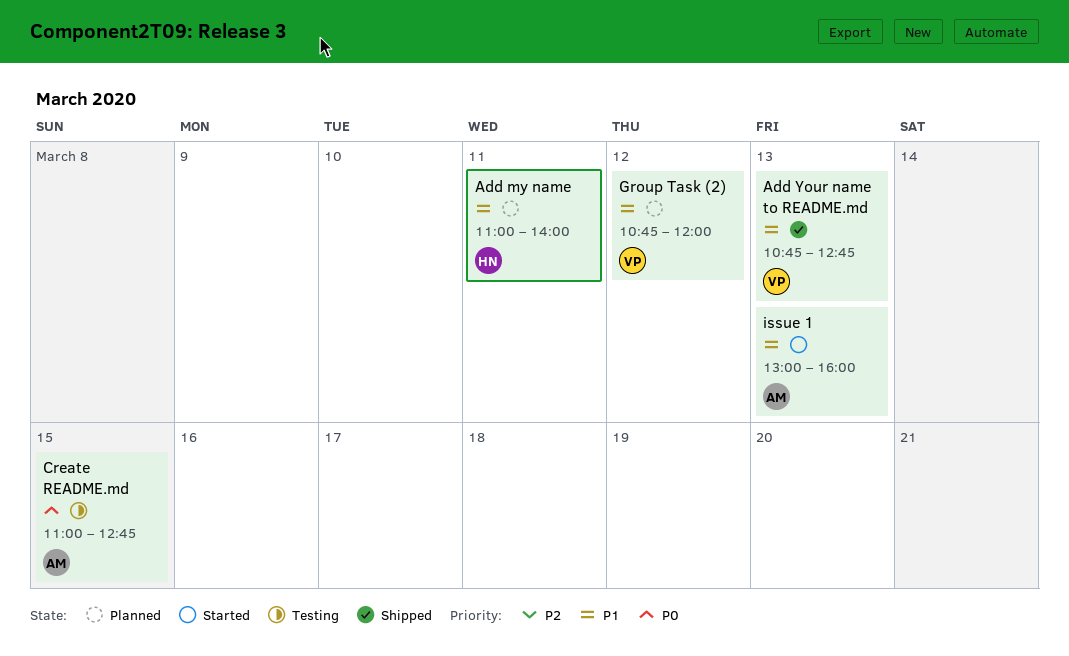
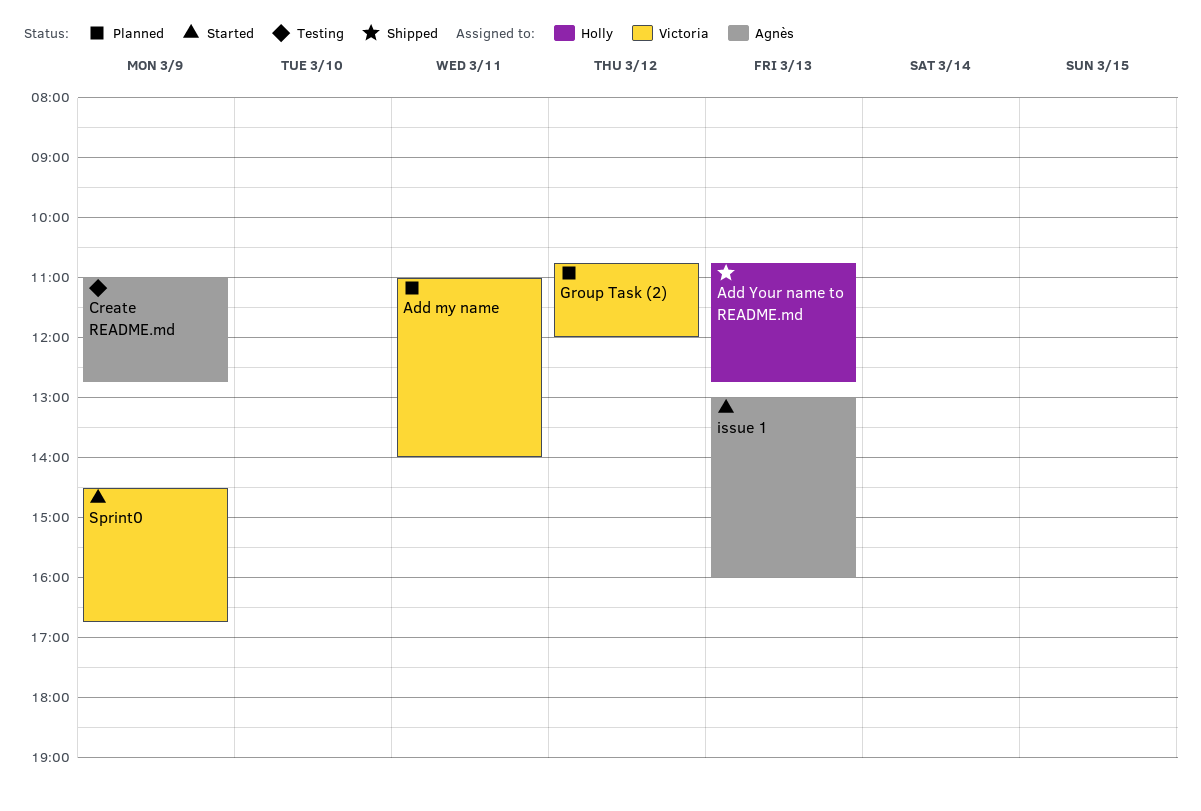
Add my name, owner: Holly -> Victoria
Add Your name to README.md, owner: Victoria -> Holly
Create README.md, day: Mar 15 -> Mar 9
Sprint0: none -> present

